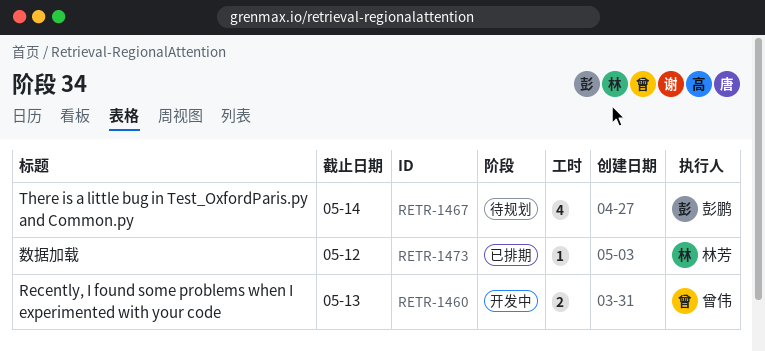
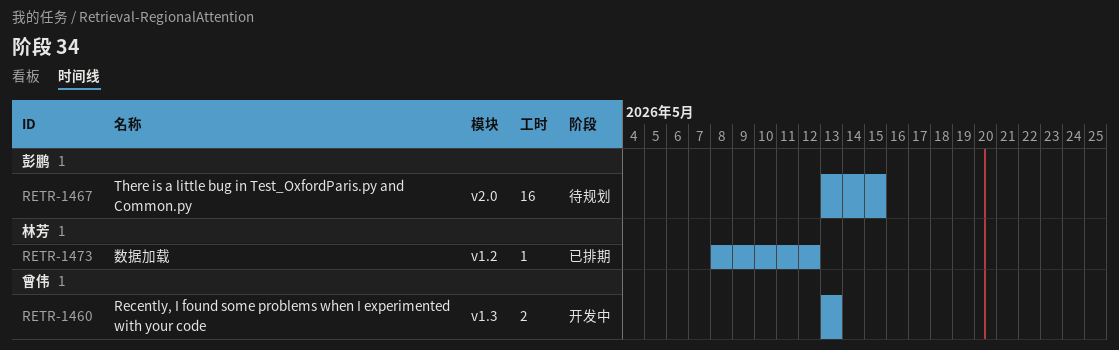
RETR-1467, estimate: 4 -> 16
RETR-1467, due: May 14 -> May 15

